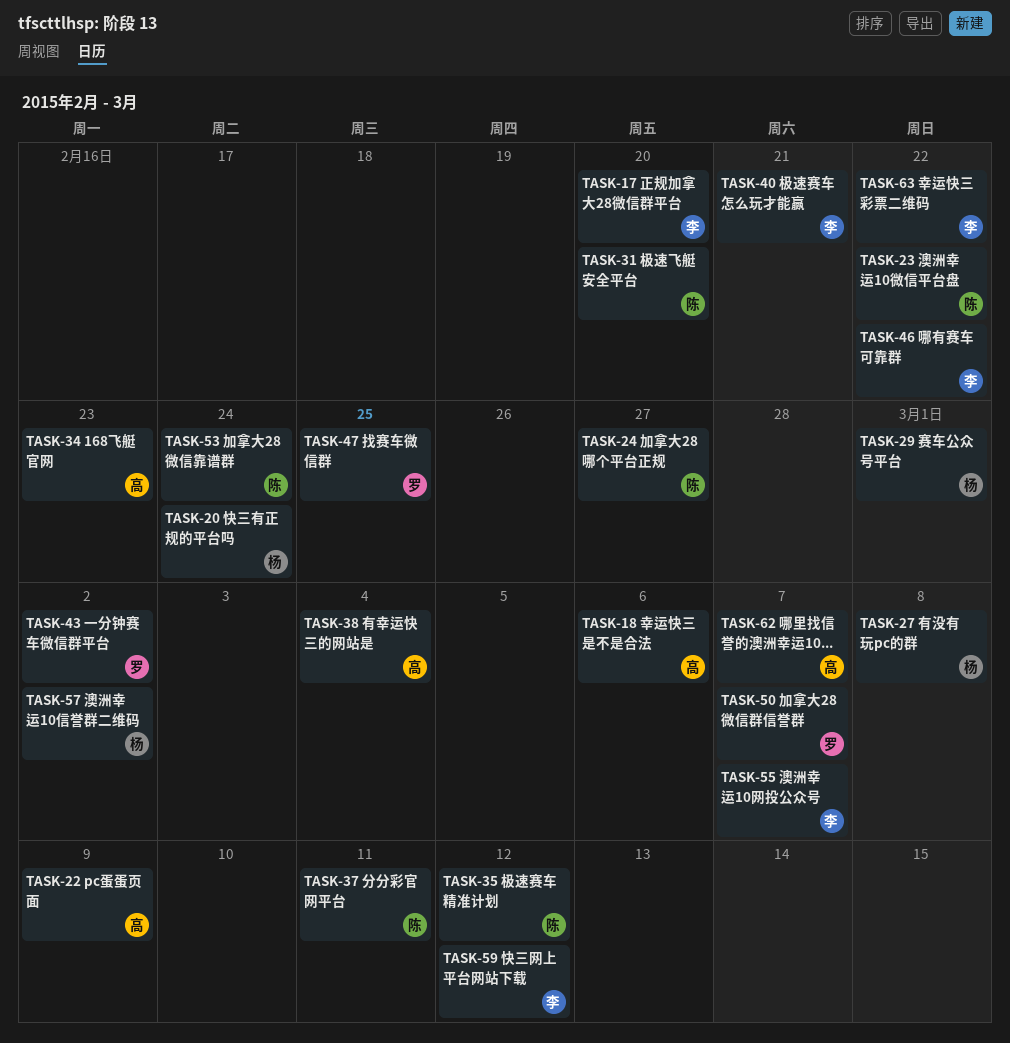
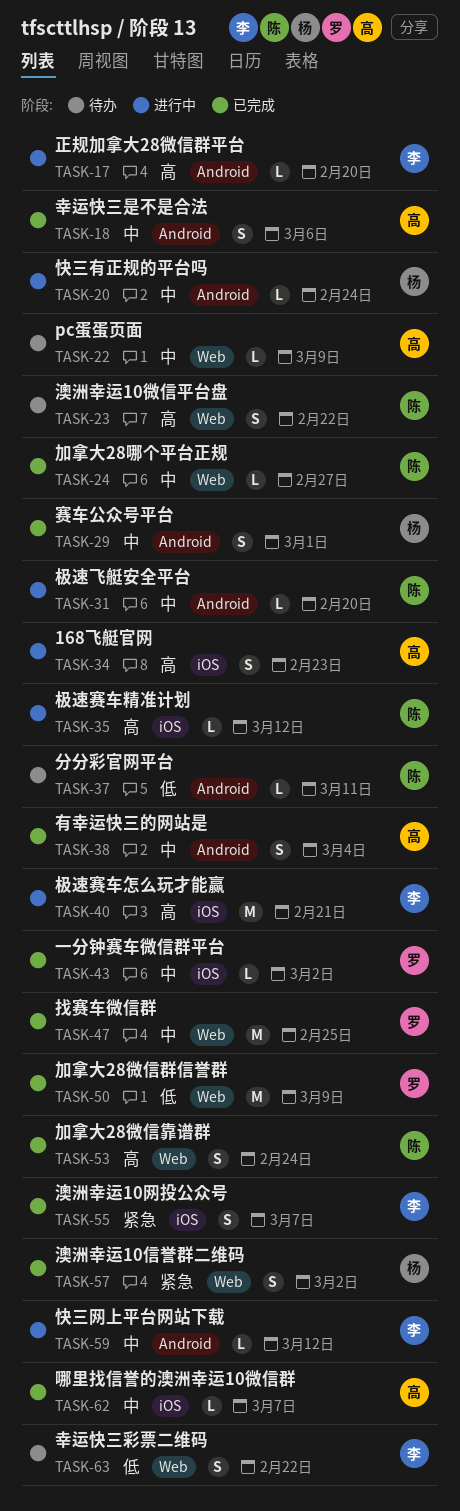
TASK-27: present -> none
TASK-46: present -> none
TASK-50, due: Mar 7 -> Mar 9

